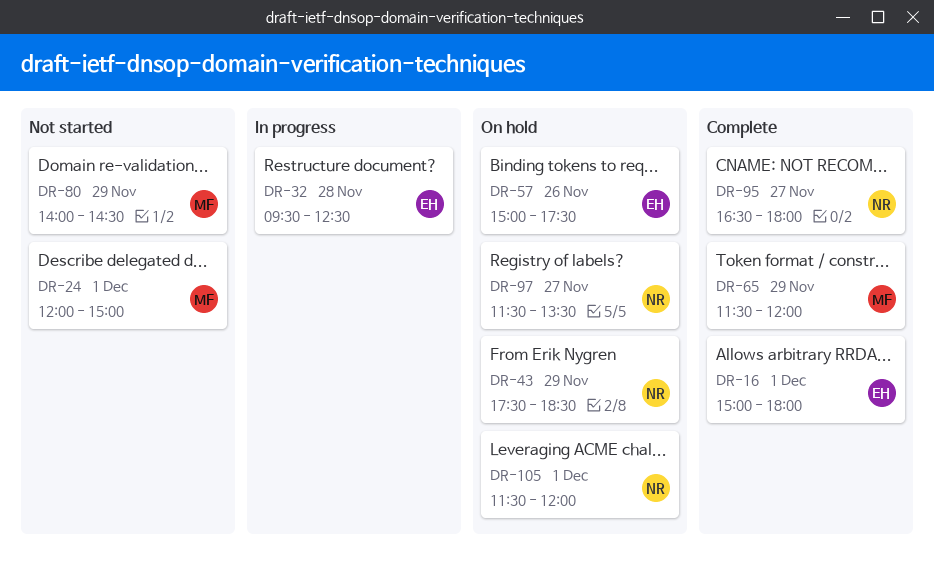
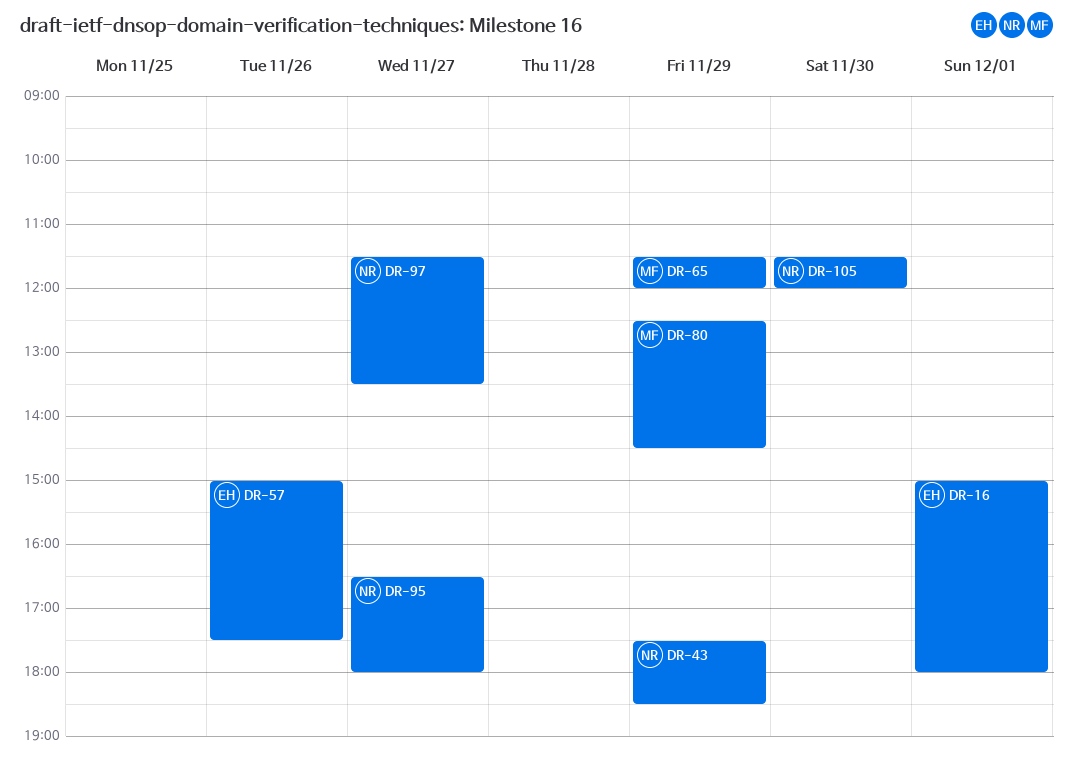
DR-24: present -> none
DR-32: present -> none
DR-80, begins: 14:00 -> 12:30
DR-105, day: Dec 1 -> Nov 30

